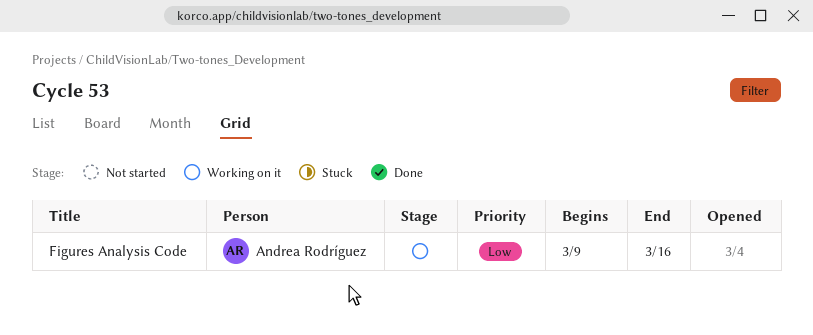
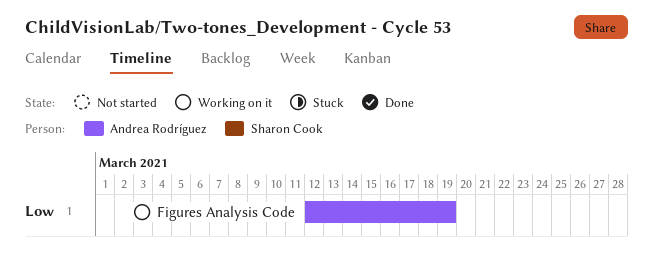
Figures Analysis Code, start: Mar 9 -> Mar 12
Figures Analysis Code, due: Mar 16 -> Mar 19

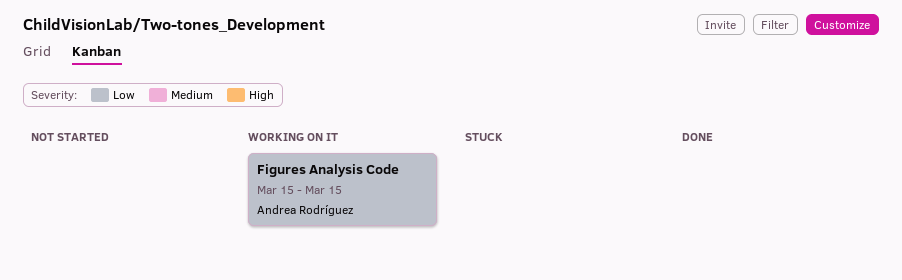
Figures Analysis Code, start: Mar 12 -> Mar 15
Figures Analysis Code, due: Mar 19 -> Mar 15

